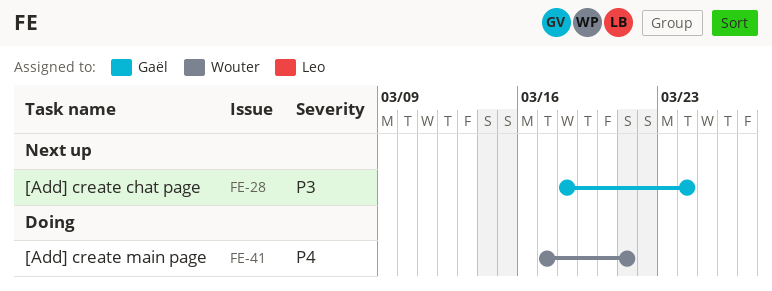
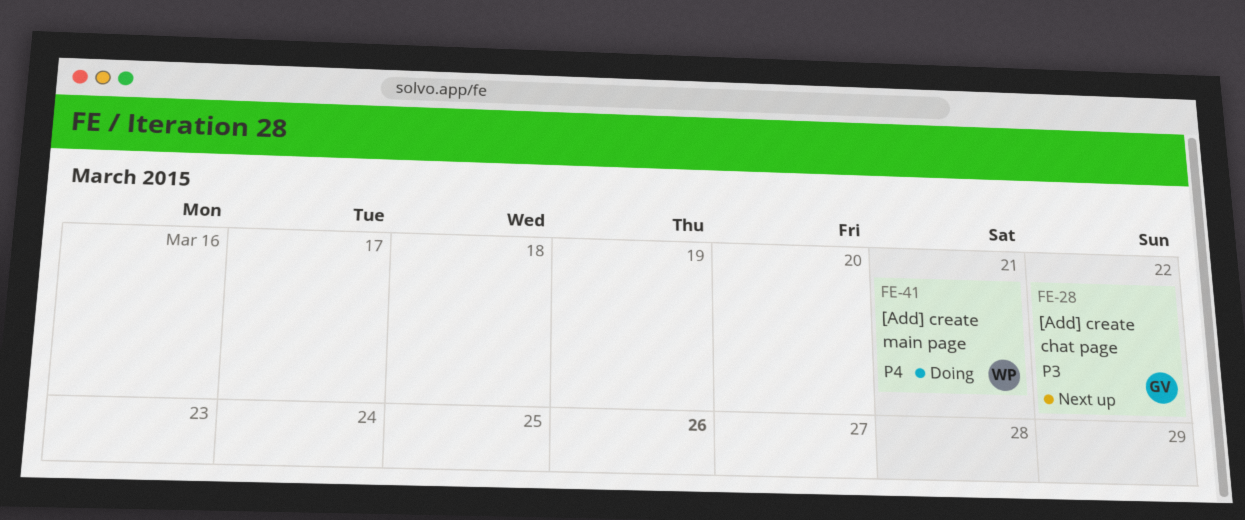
FE-28, due: Mar 24 -> Mar 22

